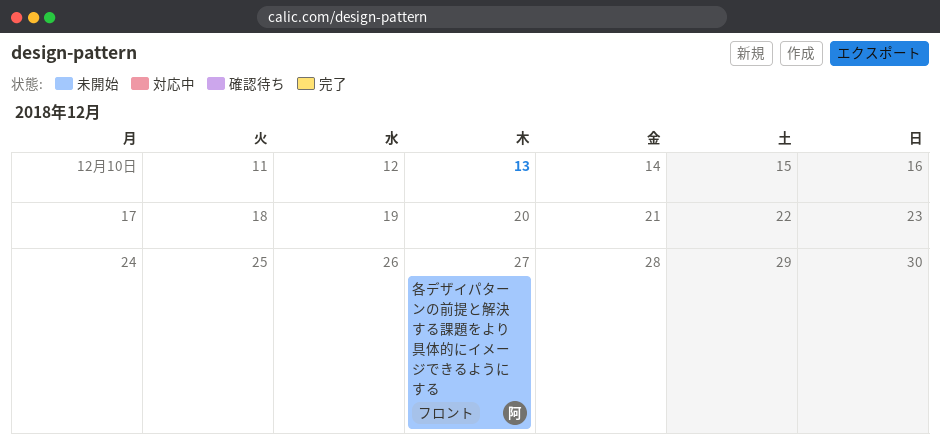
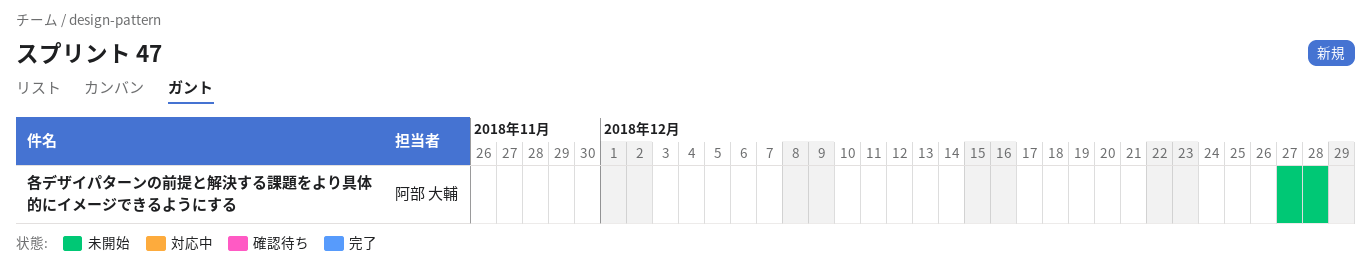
各デザイパターンの前提と解決する課題をより具体的にイメージできるようにする, due: Dec 27 -> Dec 28

